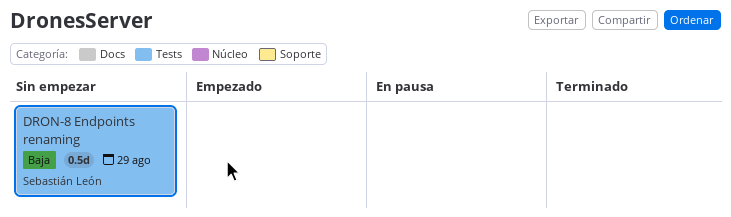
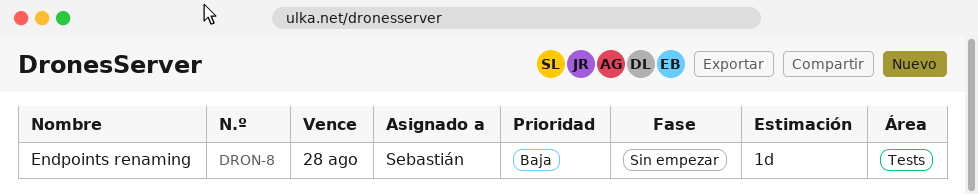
DRON-8, estimate: 0.5d -> 1d
DRON-8, due: Aug 29 -> Aug 28

